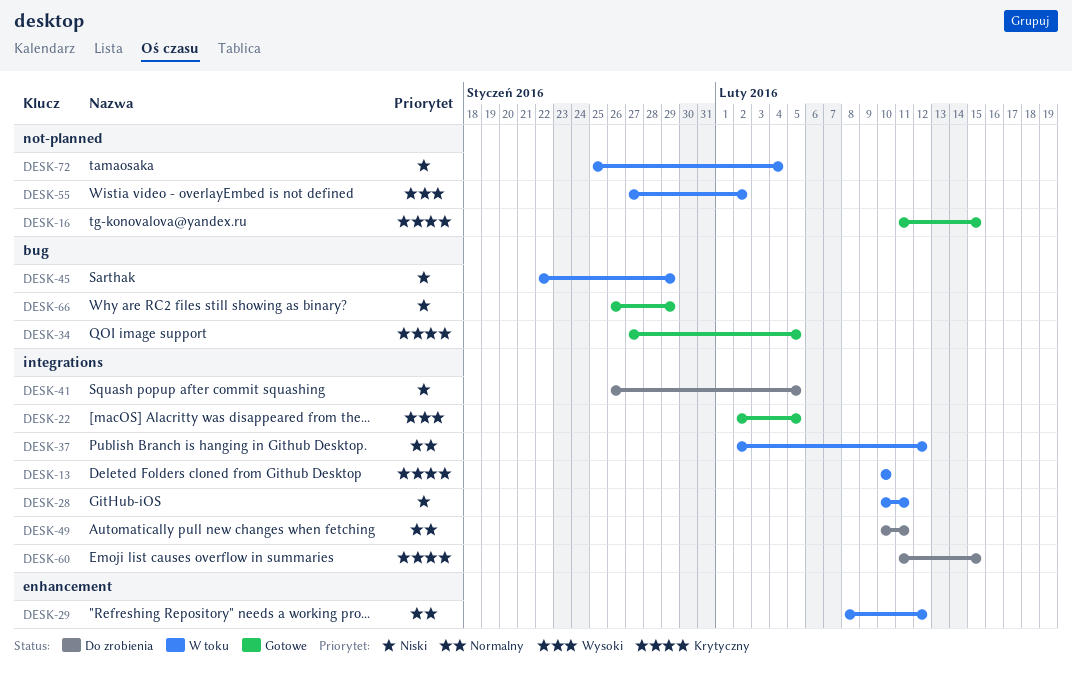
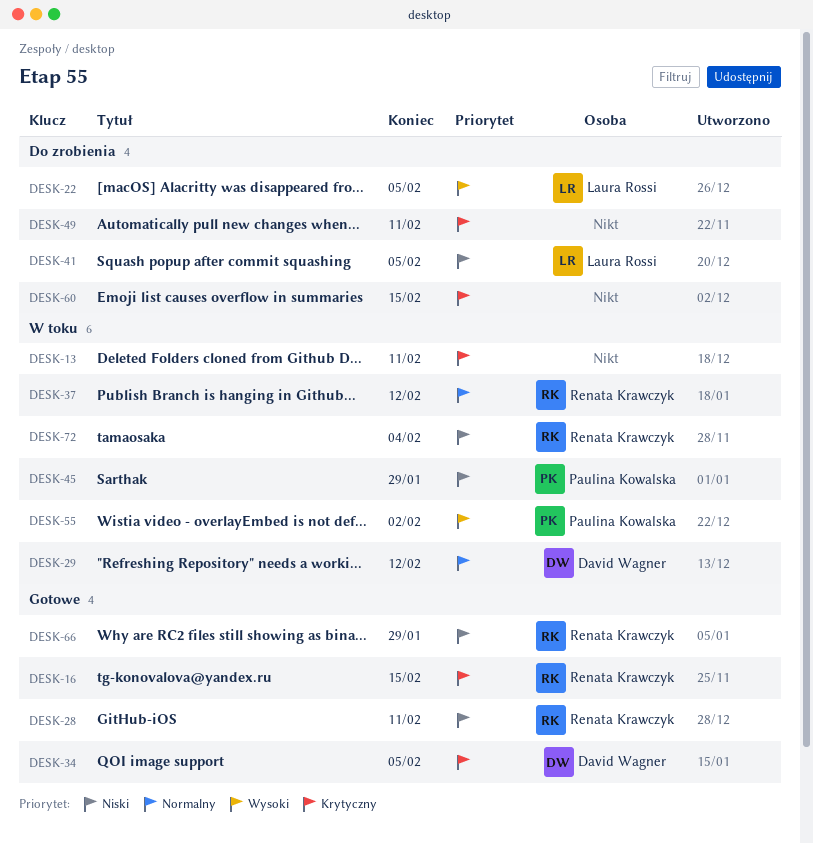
DESK-13, due: Feb 10 -> Feb 11
DESK-22, status: Gotowe -> Do zrobienia
DESK-28, status: W toku -> Gotowe
DESK-49, priority: Normalny -> Krytyczny

